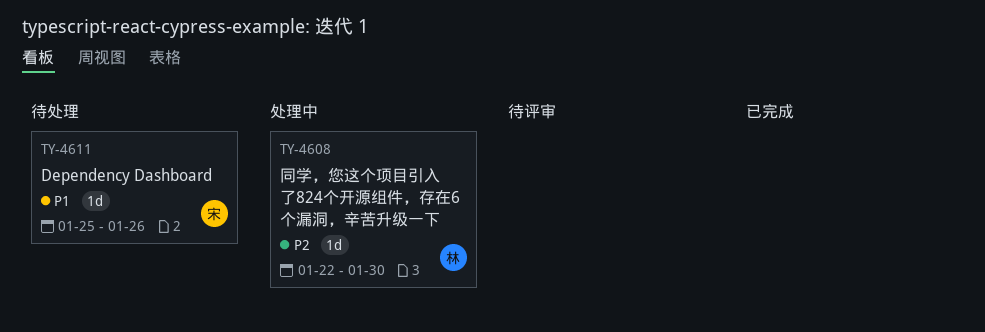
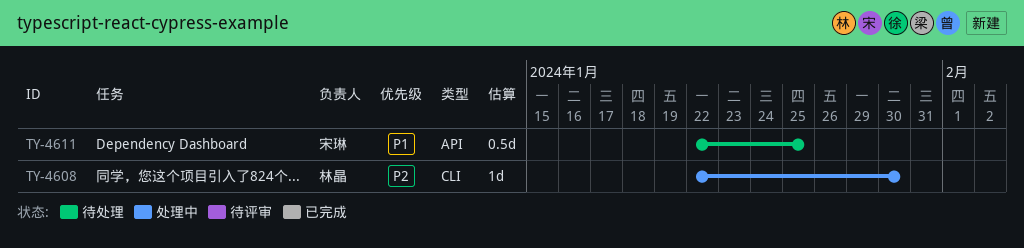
TY-4611, estimate: 1d -> 0.5d
TY-4611, start: Jan 25 -> Jan 22
TY-4611, due: Jan 26 -> Jan 25

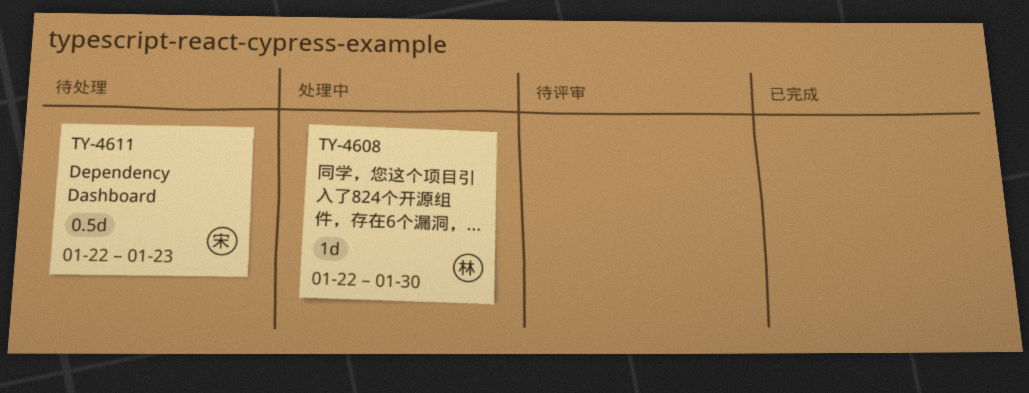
TY-4611, due: Jan 25 -> Jan 23

